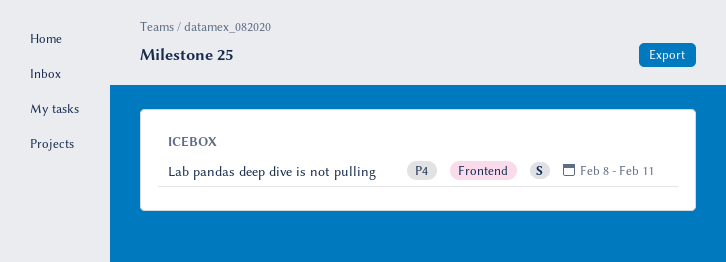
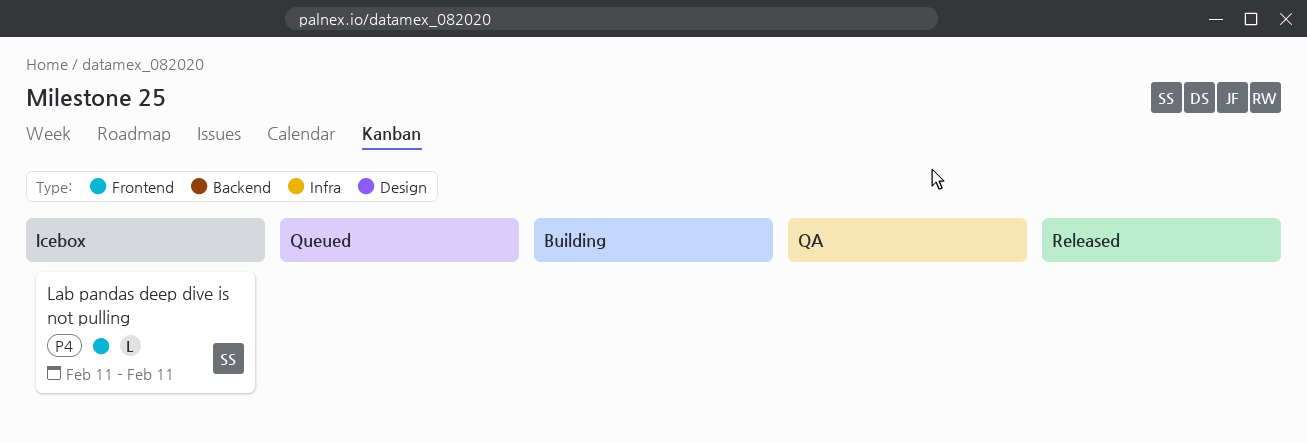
Lab pandas deep dive is not pulling, estimate: S -> L
Lab pandas deep dive is not pulling, start: Feb 8 -> Feb 11

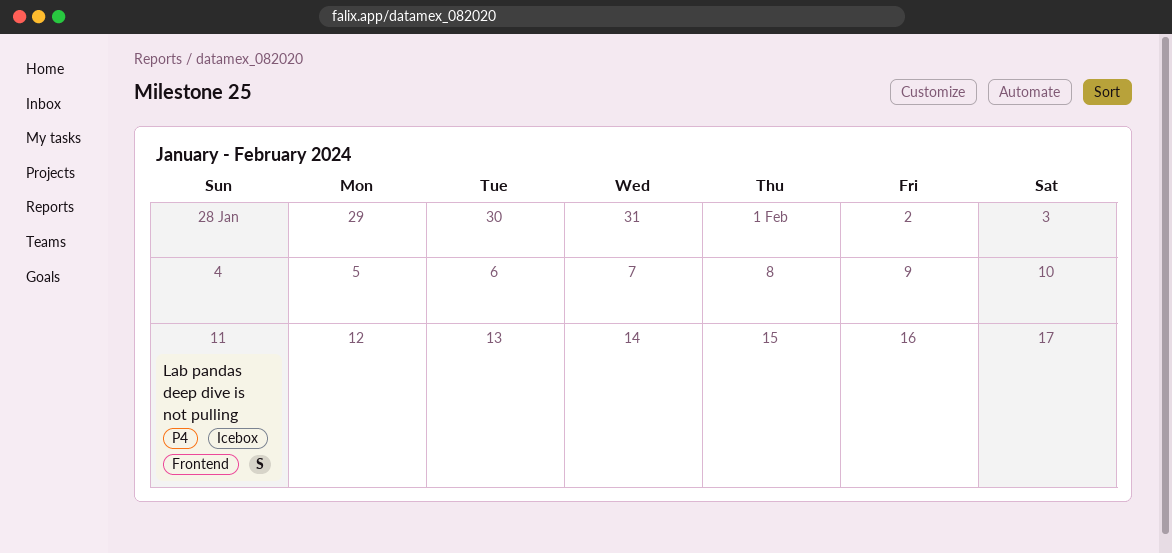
Lab pandas deep dive is not pulling, estimate: L -> S

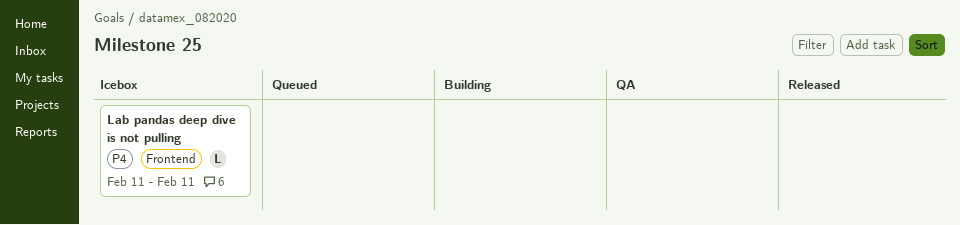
Lab pandas deep dive is not pulling, estimate: S -> L

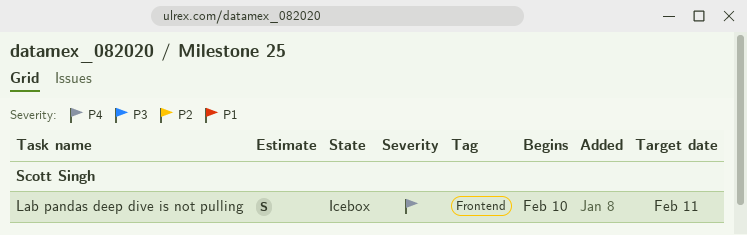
Lab pandas deep dive is not pulling, estimate: L -> S
Lab pandas deep dive is not pulling, start: Feb 11 -> Feb 10

